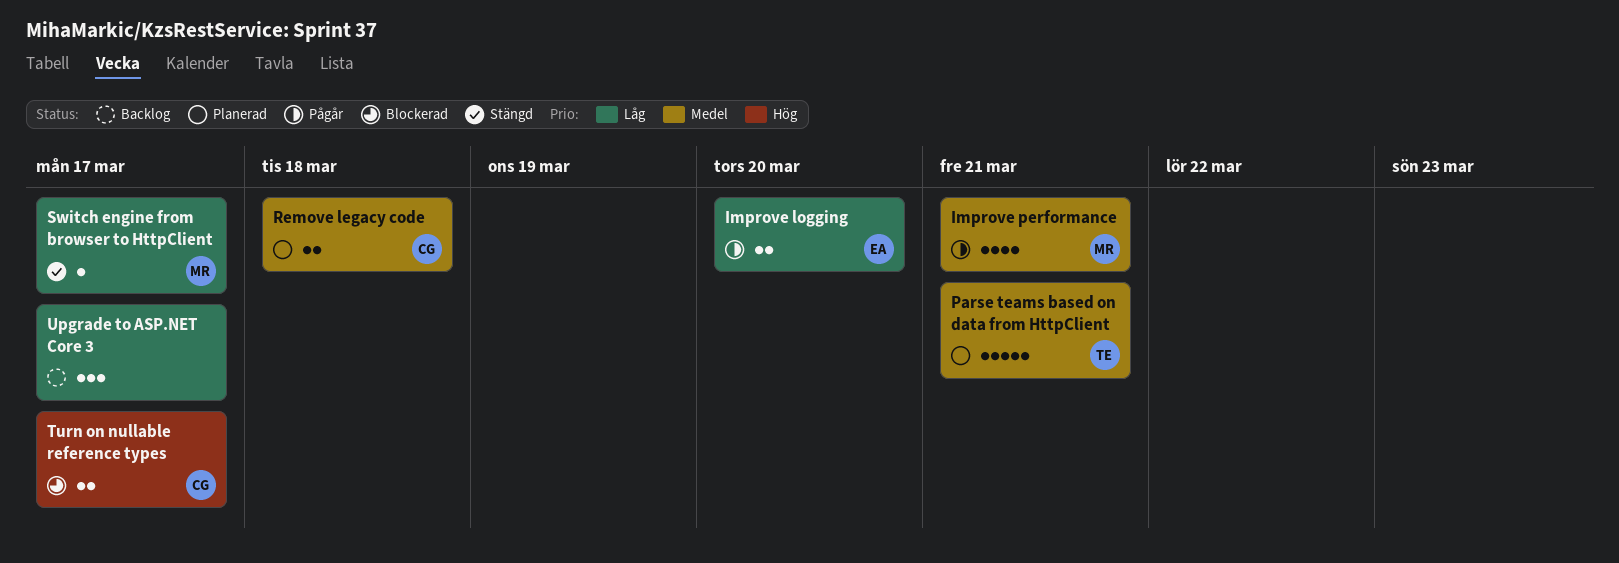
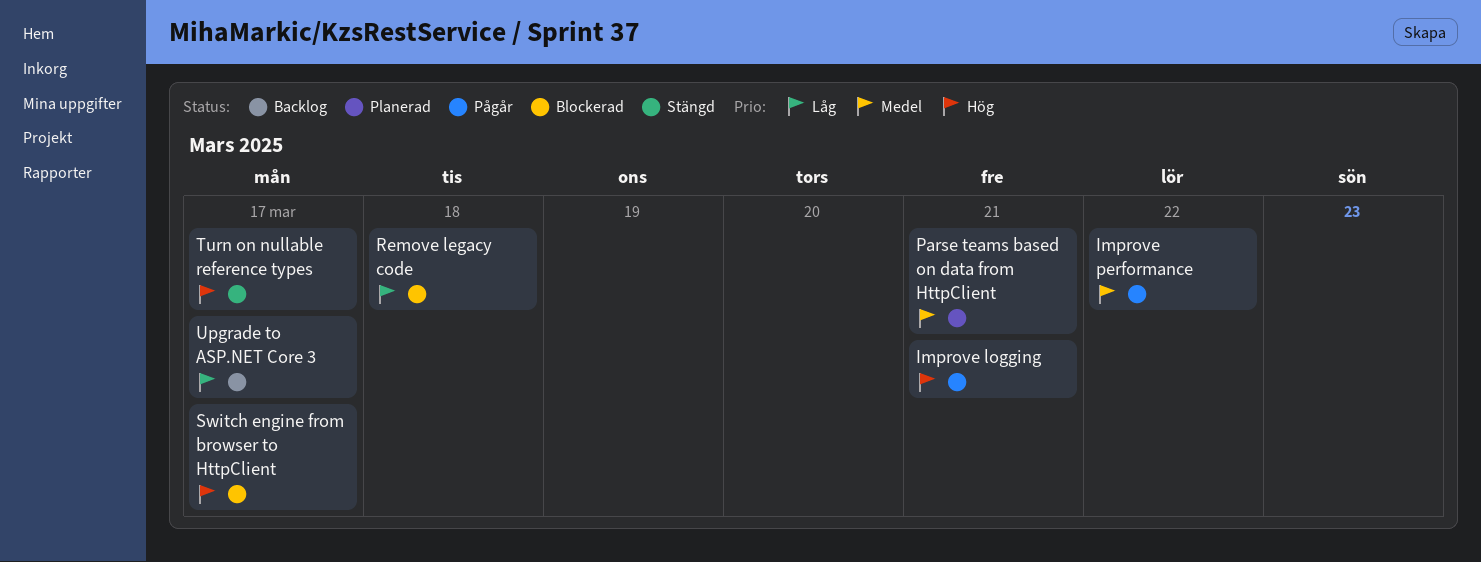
Improve logging, priority: Låg -> Hög
Improve logging, due: Mar 20 -> Mar 21
Improve performance, due: Mar 21 -> Mar 22
Remove legacy code, status: Planerad -> Blockerad
Remove legacy code, priority: Medel -> Låg
Switch engine from browser to HttpClient, status: Stängd -> Blockerad
Switch engine from browser to HttpClient, priority: Låg -> Hög
Turn on nullable reference types, status: Blockerad -> Stängd

